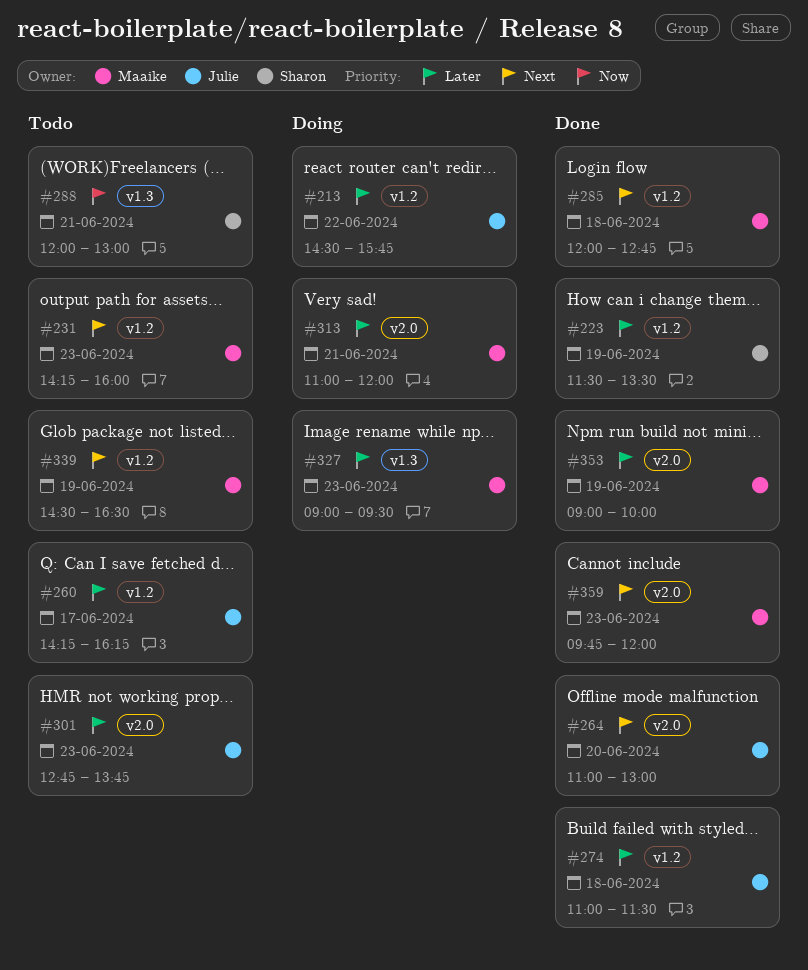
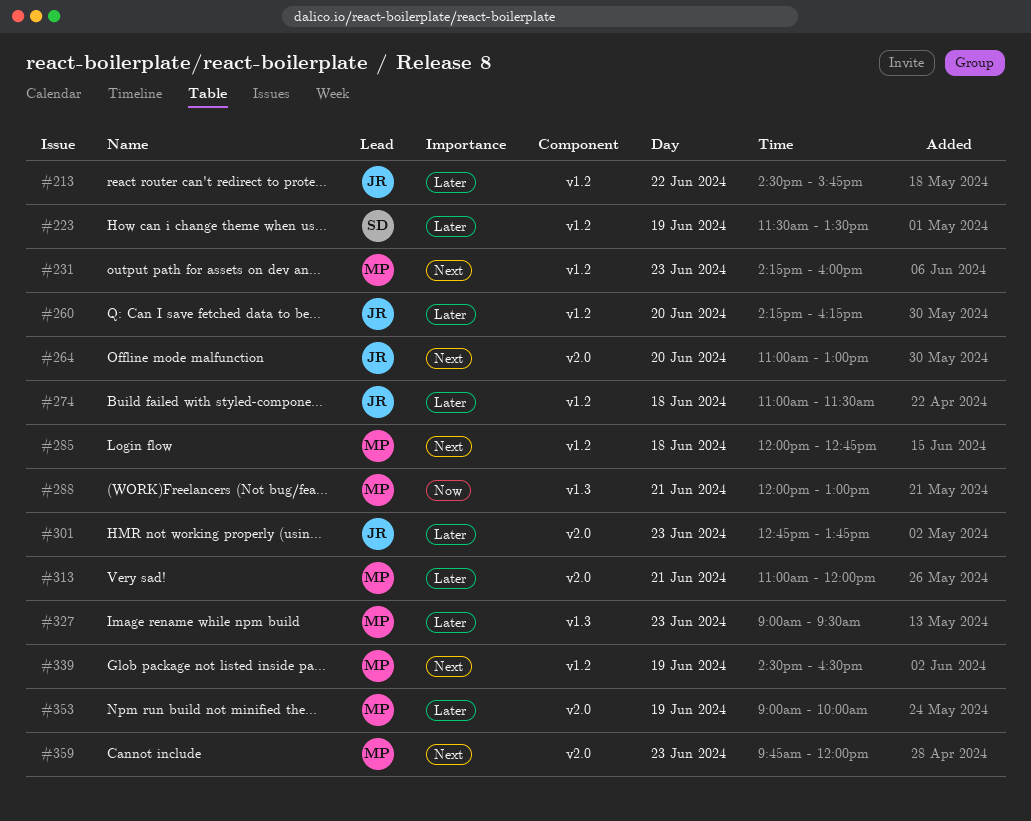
#260, day: Jun 17 -> Jun 20
#288, owner: Sharon -> Maaike

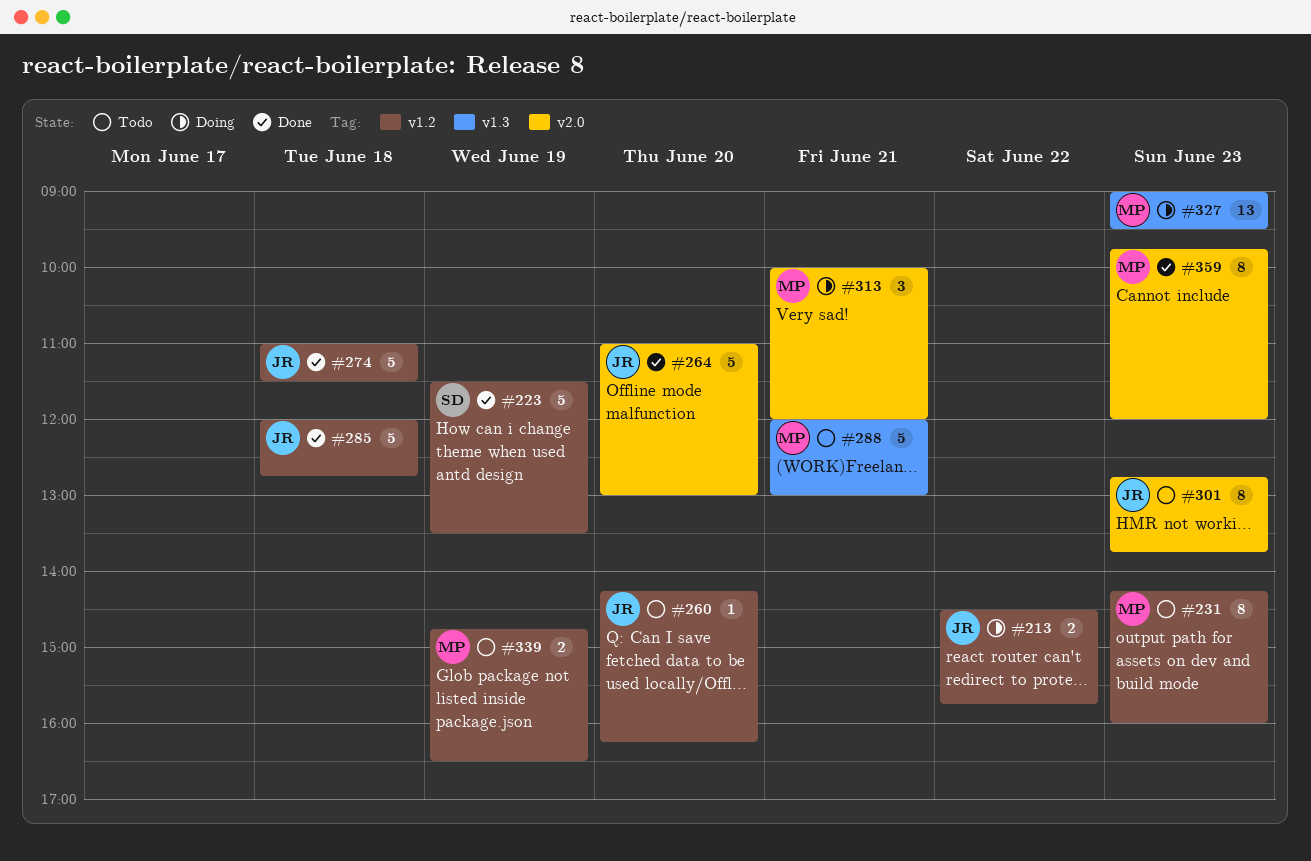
#285, owner: MP -> JR
#313, begins: 11:00 -> 10:00
#339, begins: 14:30 -> 14:45
#353: present -> none

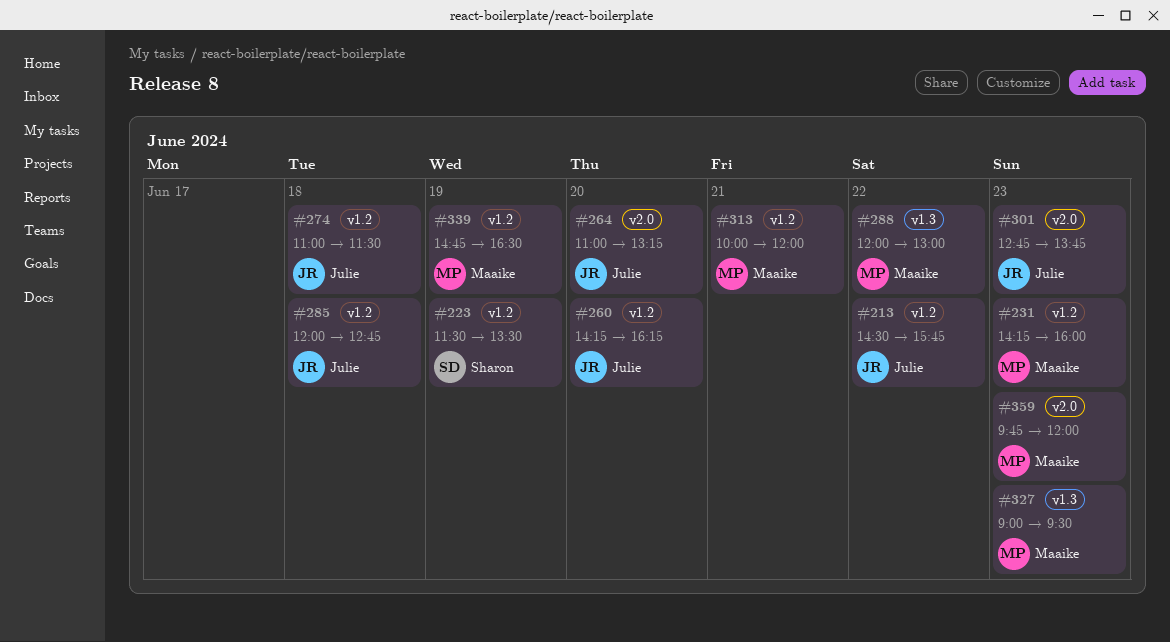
#264, ends: 13:00 -> 13:15
#288, day: Jun 21 -> Jun 22
#313, label: v2.0 -> v1.2

